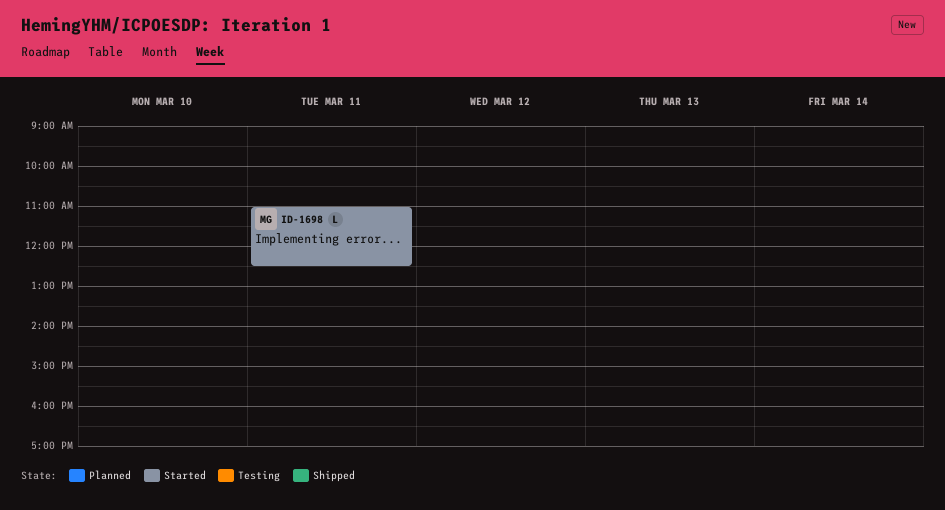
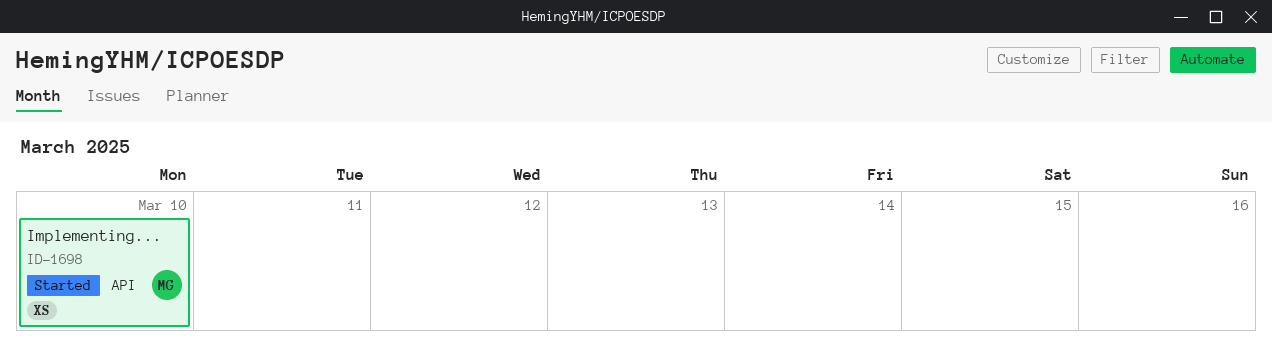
ID-1698, estimate: L -> XS
ID-1698, day: Mar 11 -> Mar 10

